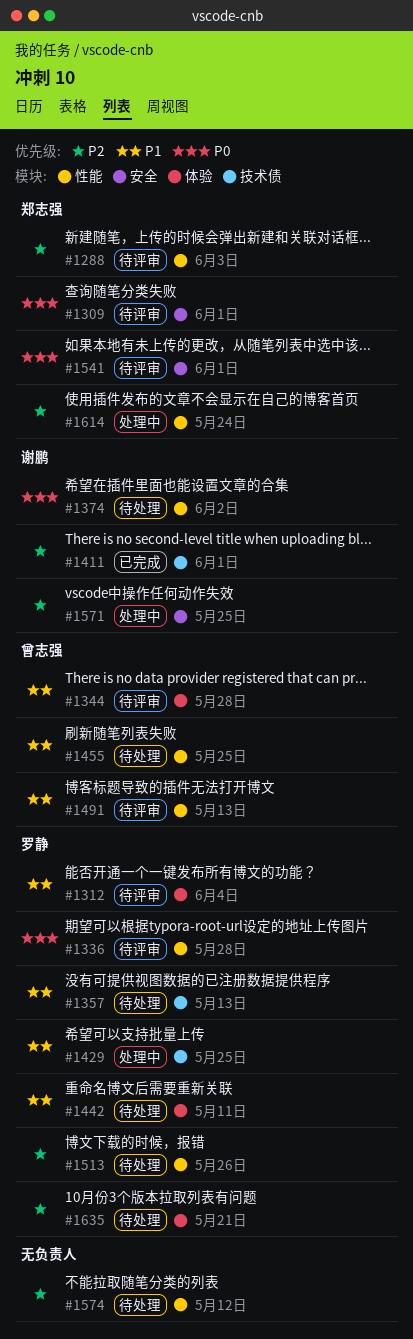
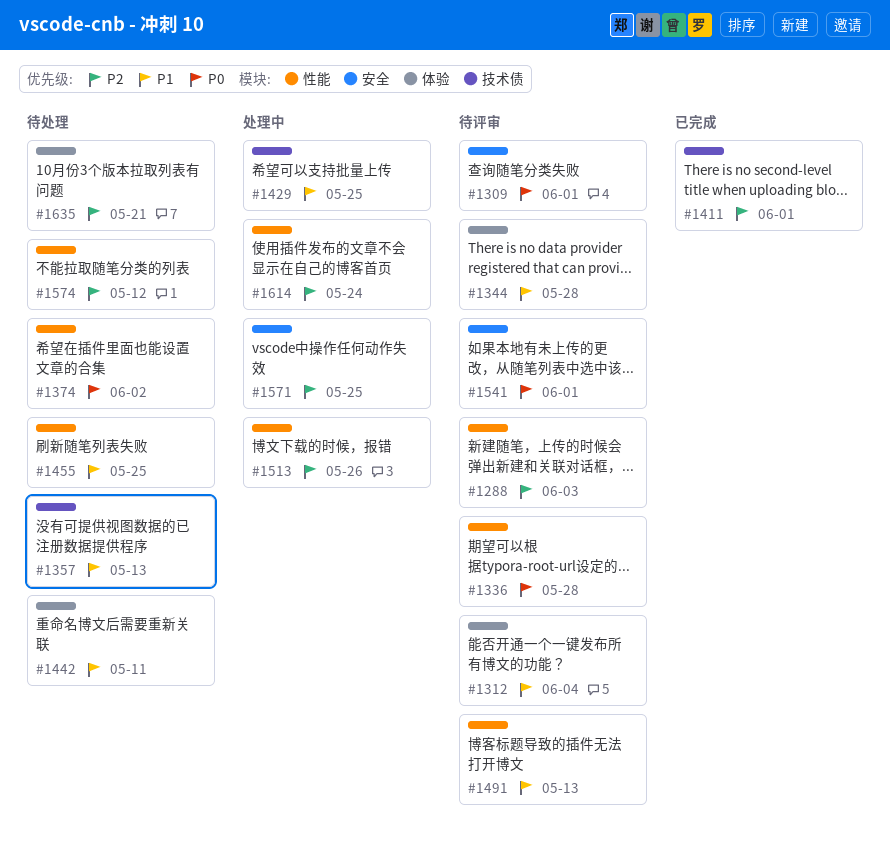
#1513, status: 待处理 -> 处理中

